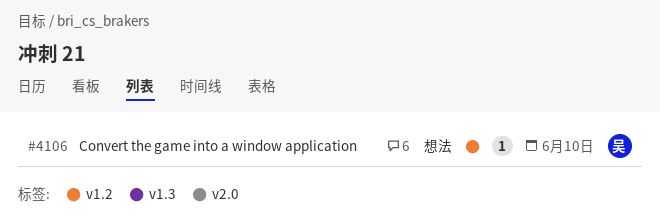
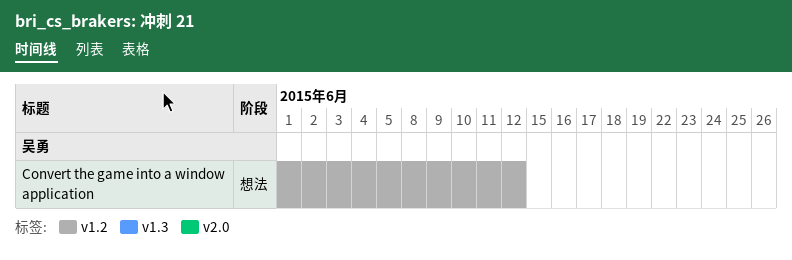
Convert the game into a window application, due: Jun 10 -> Jun 12

